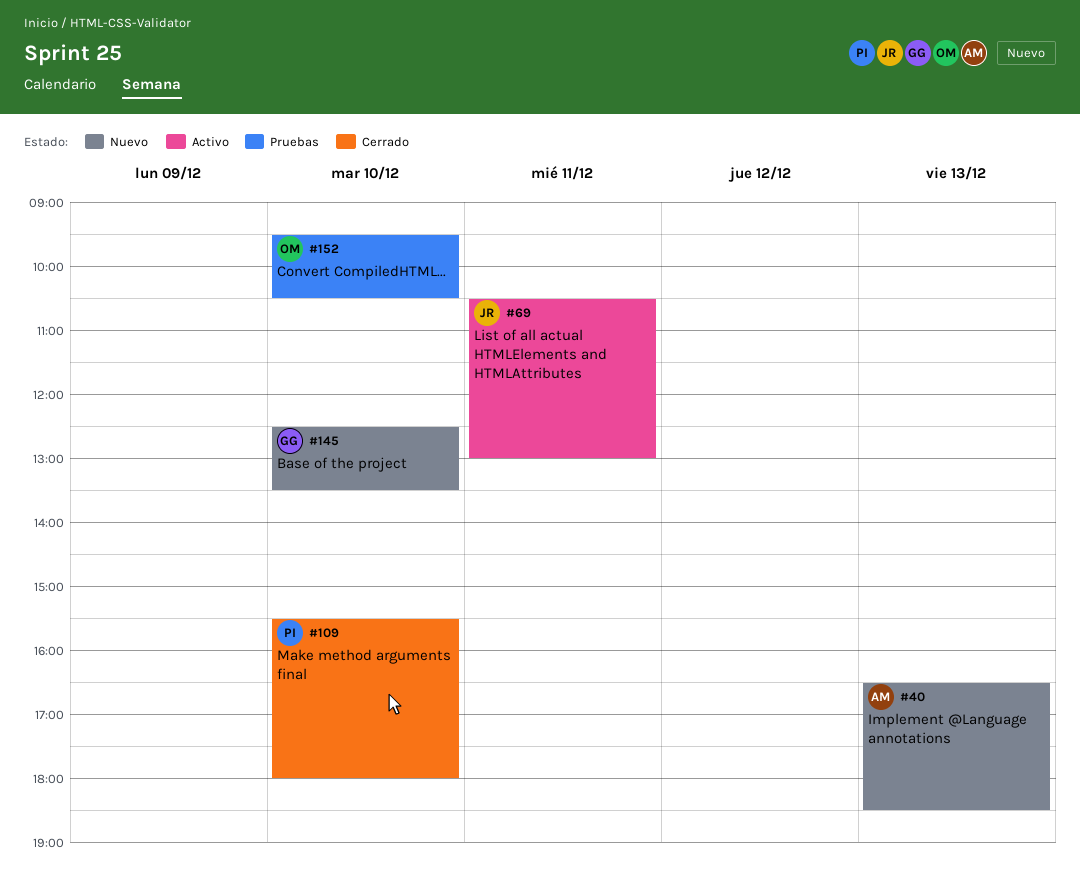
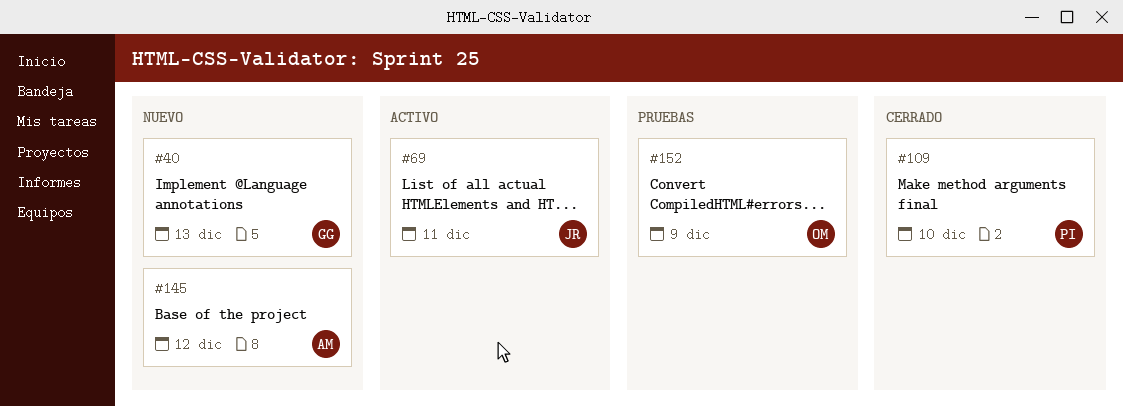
#40, owner: AM -> GG
#145, owner: GG -> AM
#145, day: Dec 10 -> Dec 12
#152, day: Dec 10 -> Dec 9

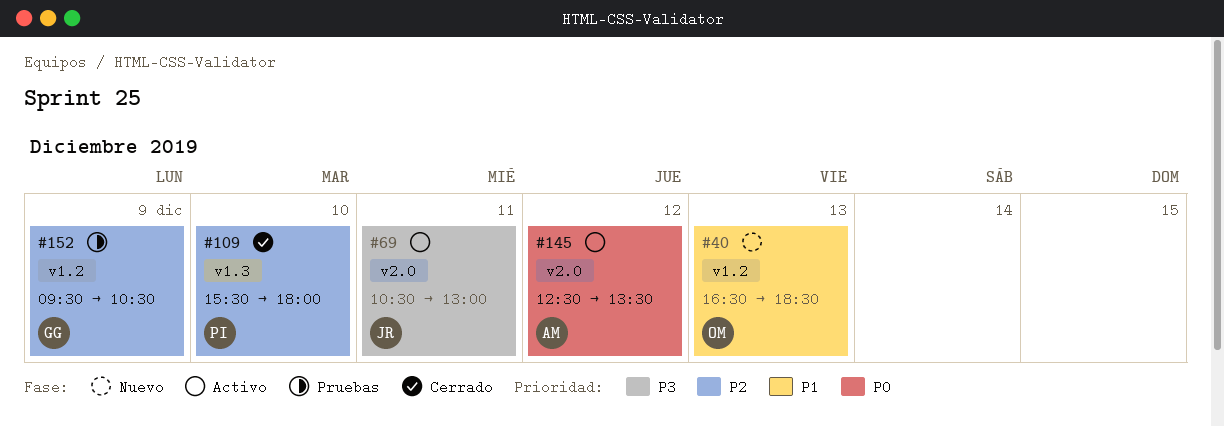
#40, owner: GG -> OM
#145, status: Nuevo -> Activo
#152, owner: OM -> GG

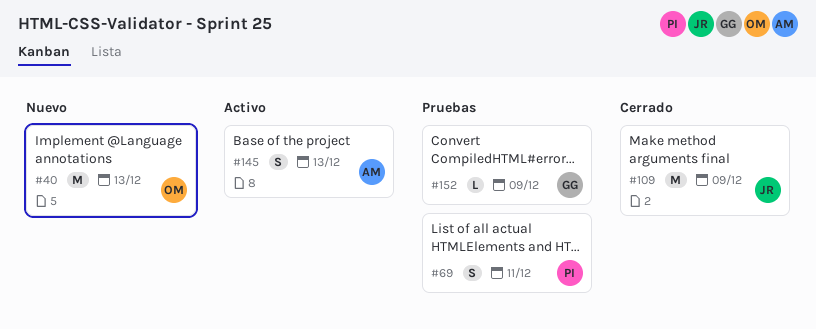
#69, status: Activo -> Pruebas
#69, owner: JR -> PI
#109, owner: PI -> JR
#109, day: Dec 10 -> Dec 9
#145, day: Dec 12 -> Dec 13

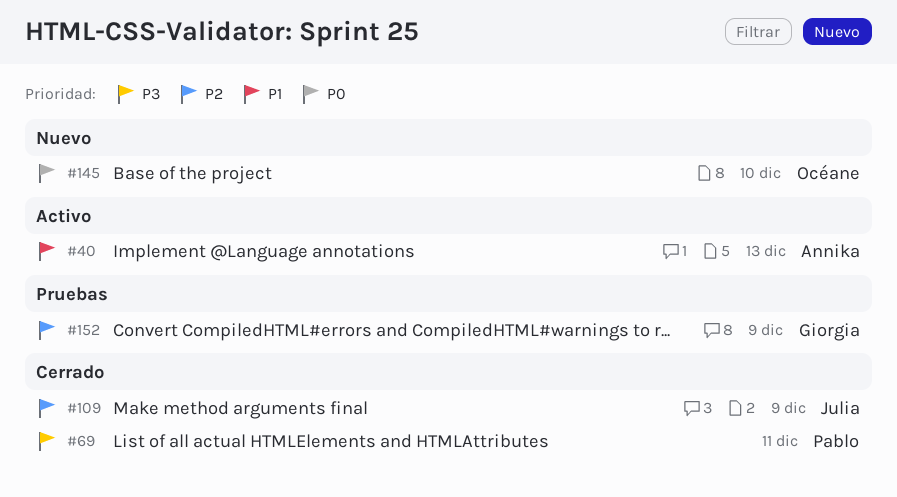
#40, status: Nuevo -> Activo
#40, owner: Océane -> Annika
#69, status: Pruebas -> Cerrado
#145, status: Activo -> Nuevo
#145, owner: Annika -> Océane
#145, day: Dec 13 -> Dec 10

